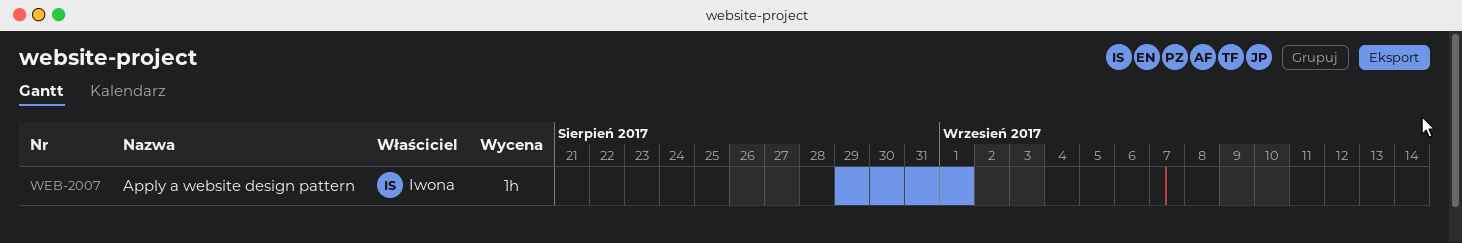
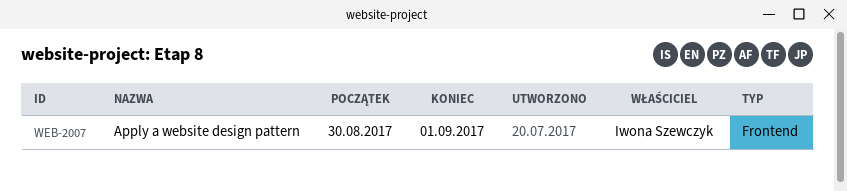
WEB-2007, start: Aug 29 -> Aug 30

